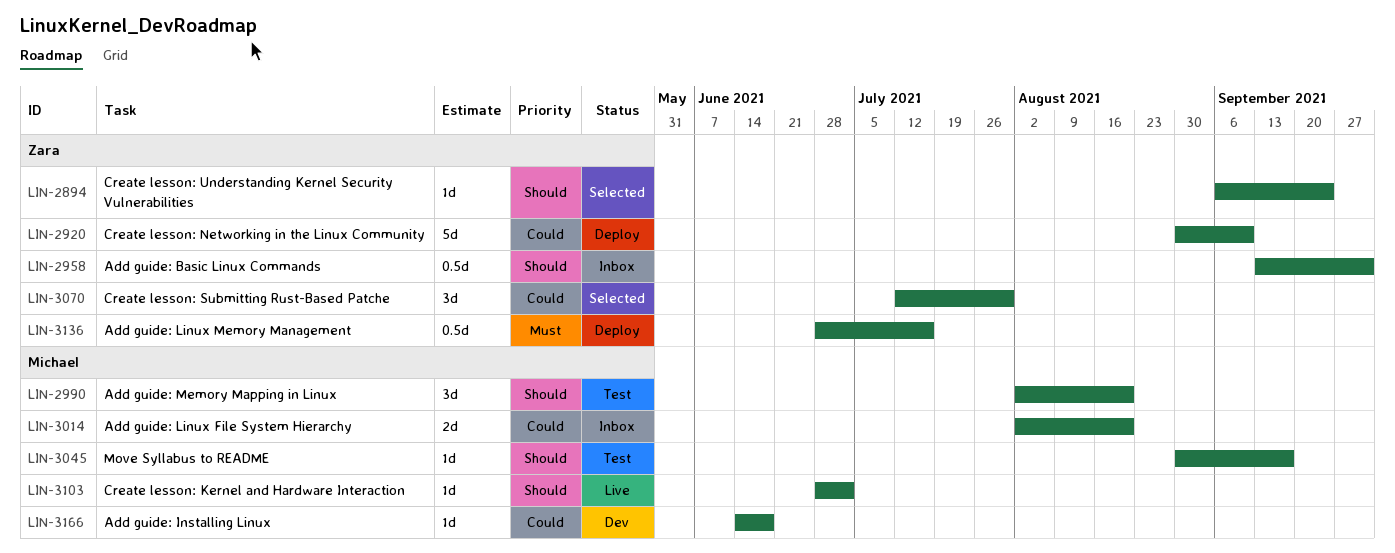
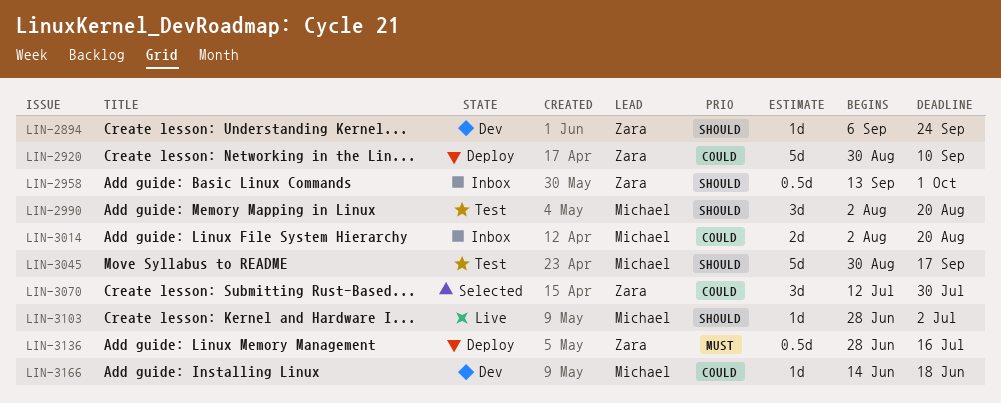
LIN-2894, status: Selected -> Dev
LIN-3045, estimate: 1d -> 5d

